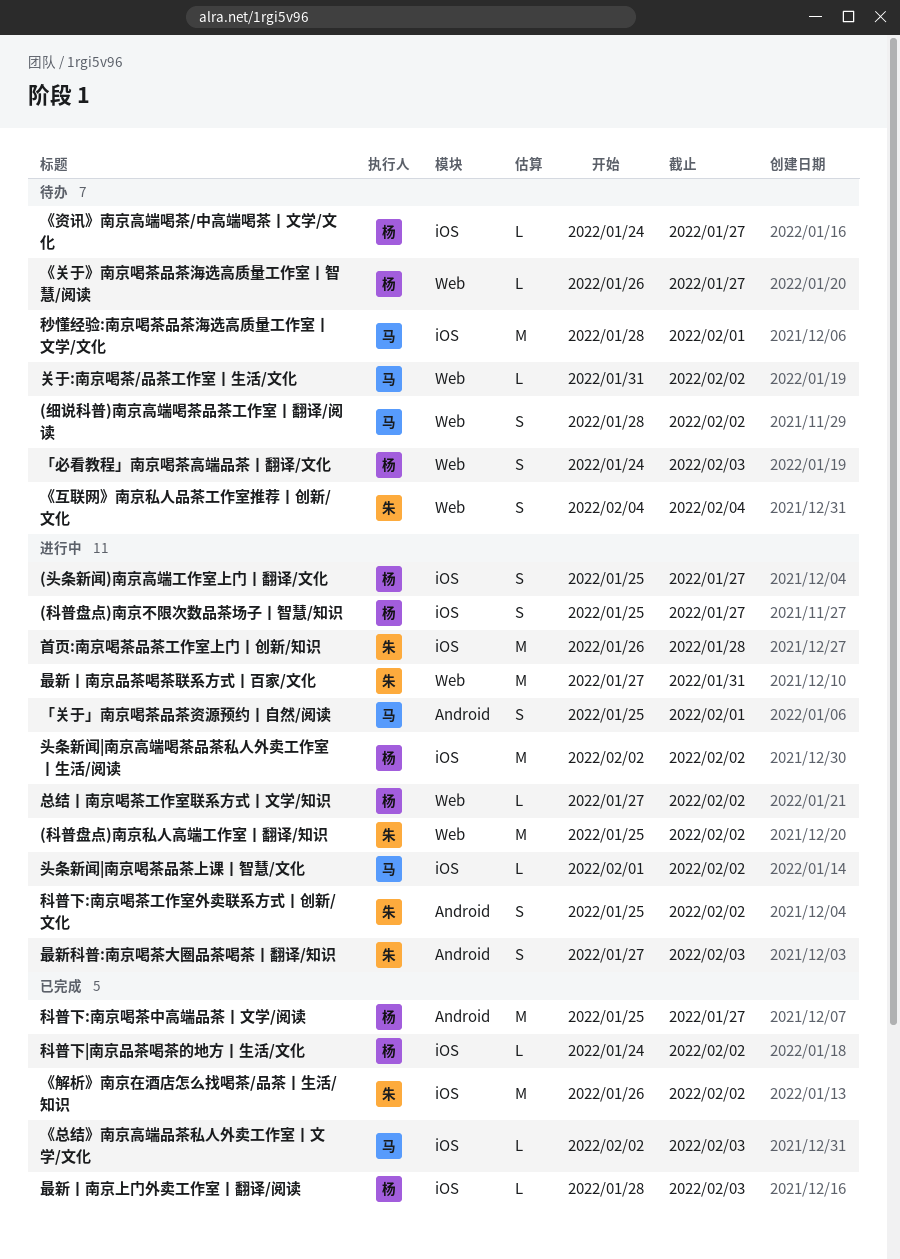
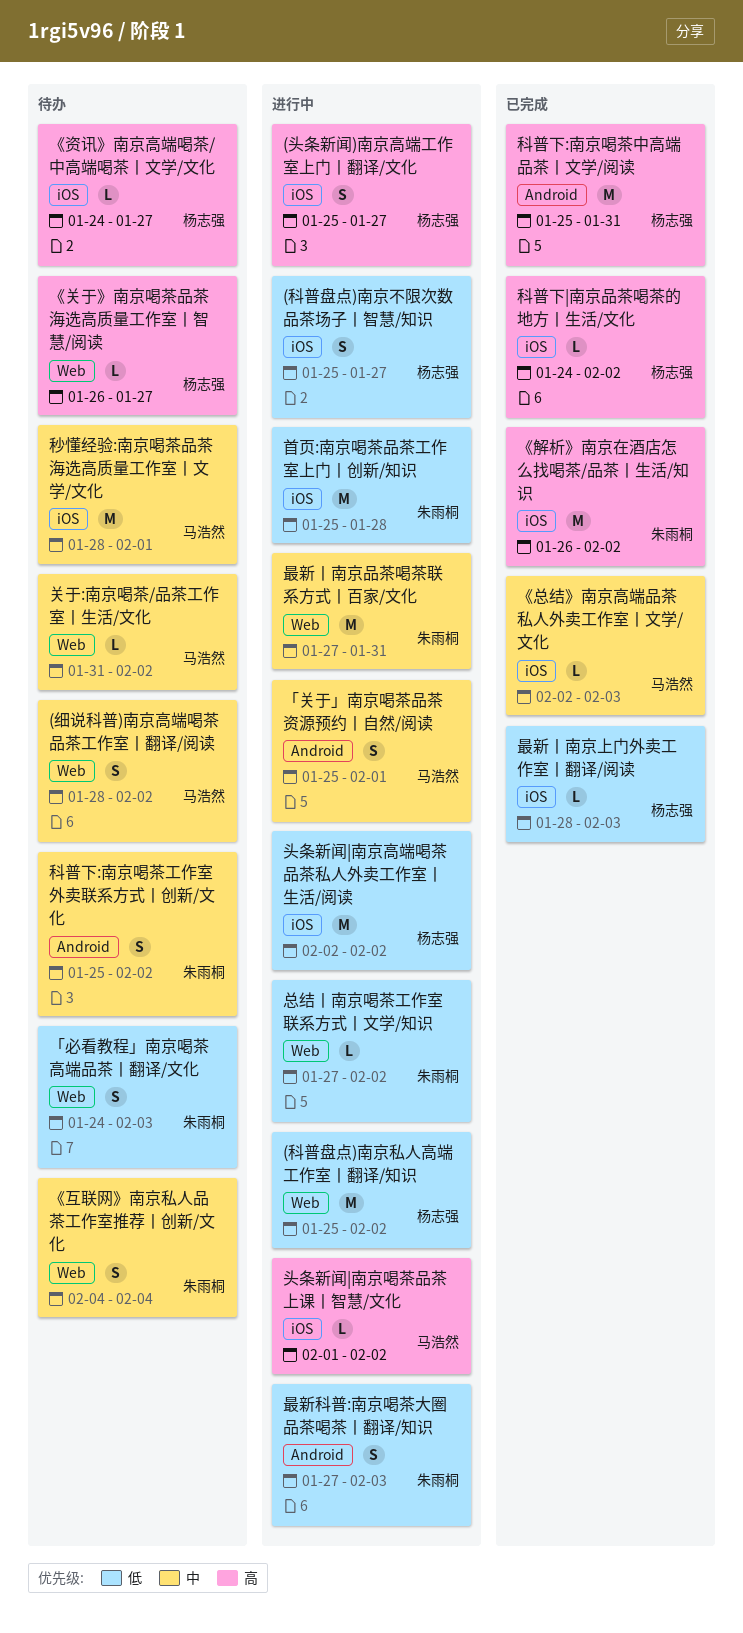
(科普盘点)南京私人高端工作室丨翻译/知识, owner: 朱雨桐 -> 杨志强
「必看教程」南京喝茶高端品茶丨翻译/文化, owner: 杨志强 -> 朱雨桐
总结丨南京喝茶工作室联系方式丨文学/知识, owner: 杨志强 -> 朱雨桐
科普下:南京喝茶中高端品茶丨文学/阅读, due: Jan 27 -> Jan 31
科普下:南京喝茶工作室外卖联系方式丨创新/文化, status: 进行中 -> 待办
首页:南京喝茶品茶工作室上门丨创新/知识, start: Jan 26 -> Jan 25

